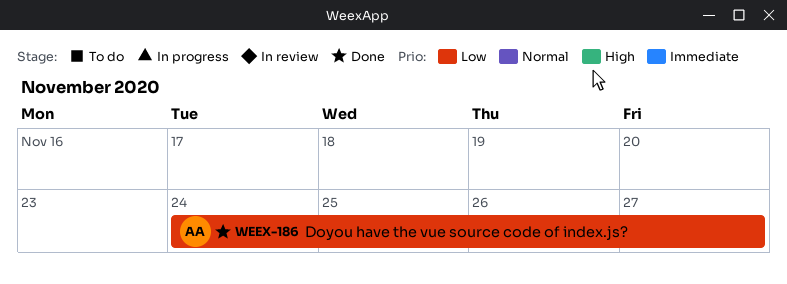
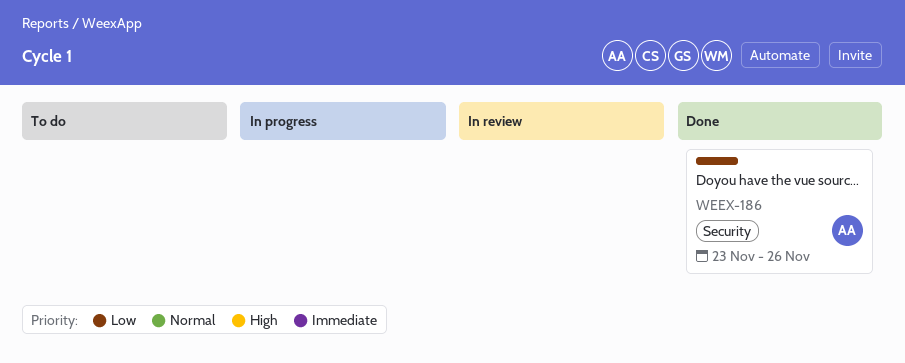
WEEX-186, start: Nov 24 -> Nov 23
WEEX-186, due: Nov 27 -> Nov 26

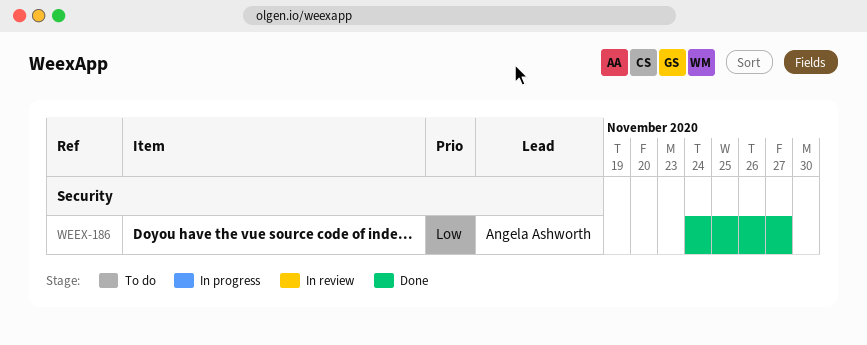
WEEX-186, start: Nov 23 -> Nov 24
WEEX-186, due: Nov 26 -> Nov 27

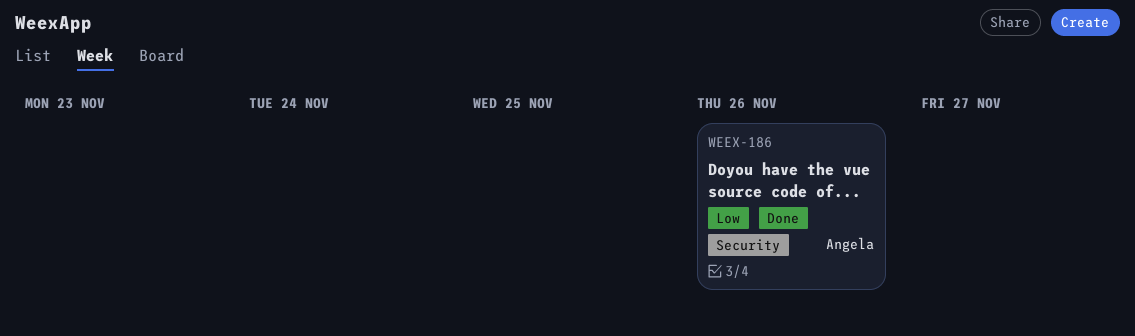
WEEX-186, due: Nov 27 -> Nov 26

